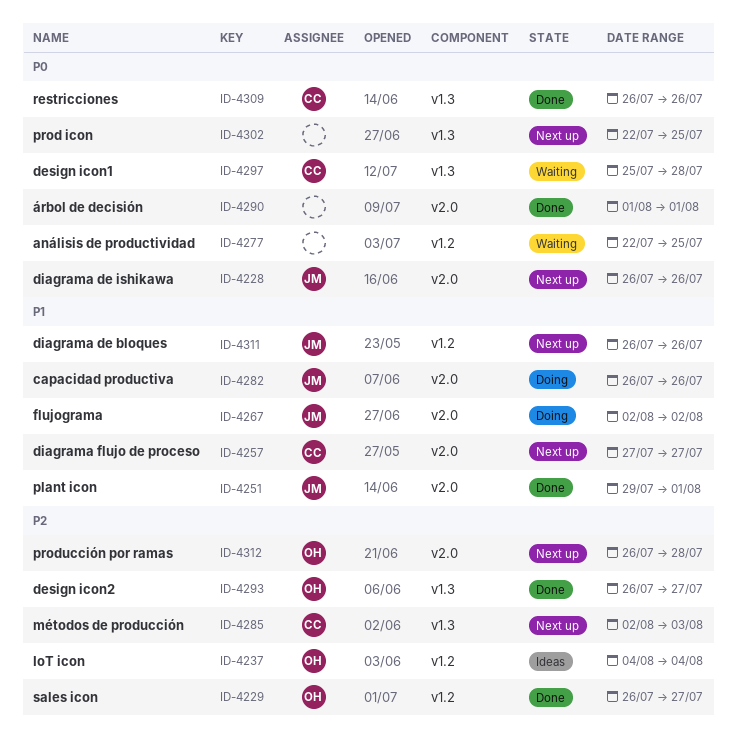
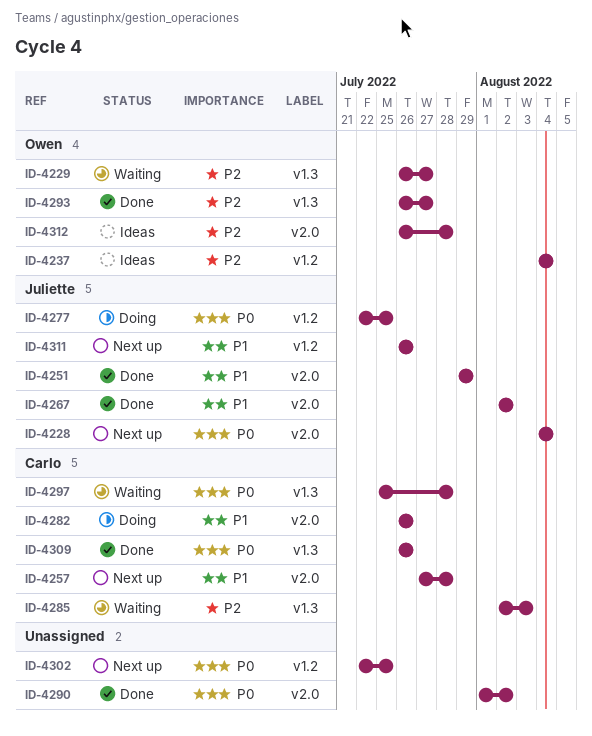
ID-4228, start: Jul 26 -> Aug 4
ID-4228, due: Jul 26 -> Aug 4
ID-4229, status: Done -> Waiting
ID-4229, label: v1.2 -> v1.3
ID-4251, due: Aug 1 -> Jul 29
ID-4257, due: Jul 27 -> Jul 28
ID-4267, status: Doing -> Done
ID-4277, status: Waiting -> Doing
ID-4277, owner: none -> Juliette
ID-4282, owner: Juliette -> Carlo
ID-4285, status: Next up -> Waiting
ID-4290, due: Aug 1 -> Aug 2
ID-4302, label: v1.3 -> v1.2
ID-4312, status: Next up -> Ideas

